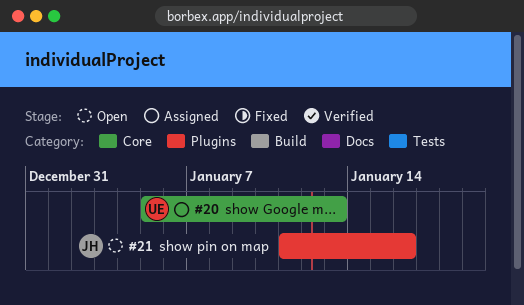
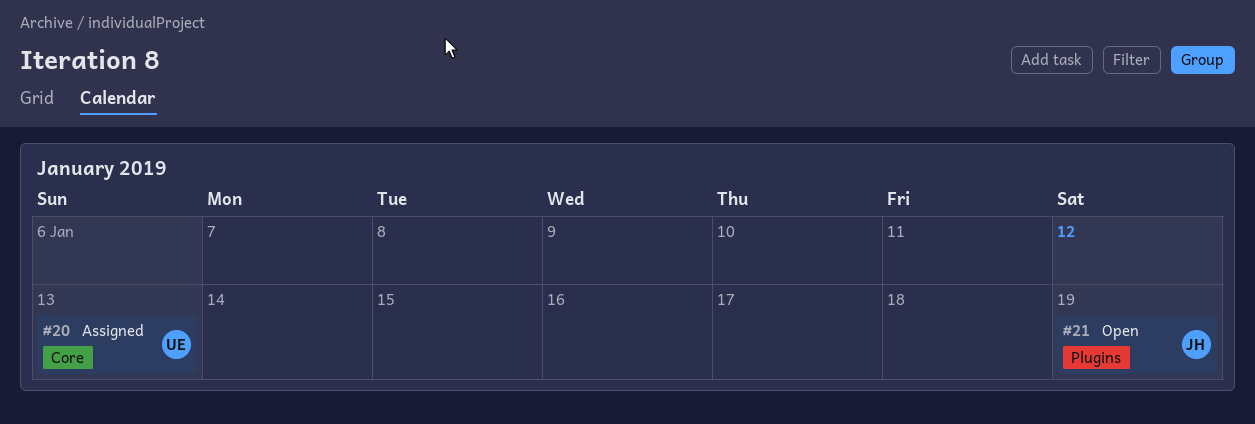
#21, due: Jan 16 -> Jan 19

